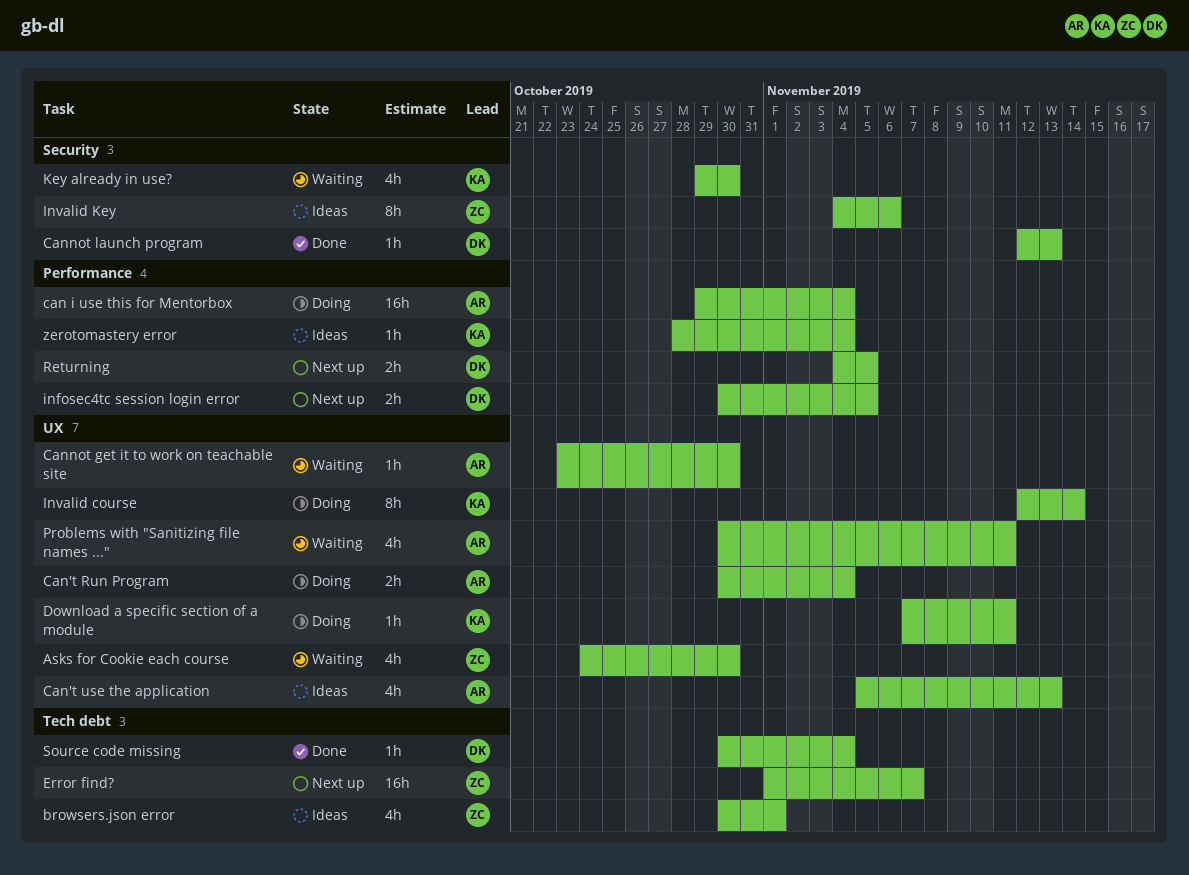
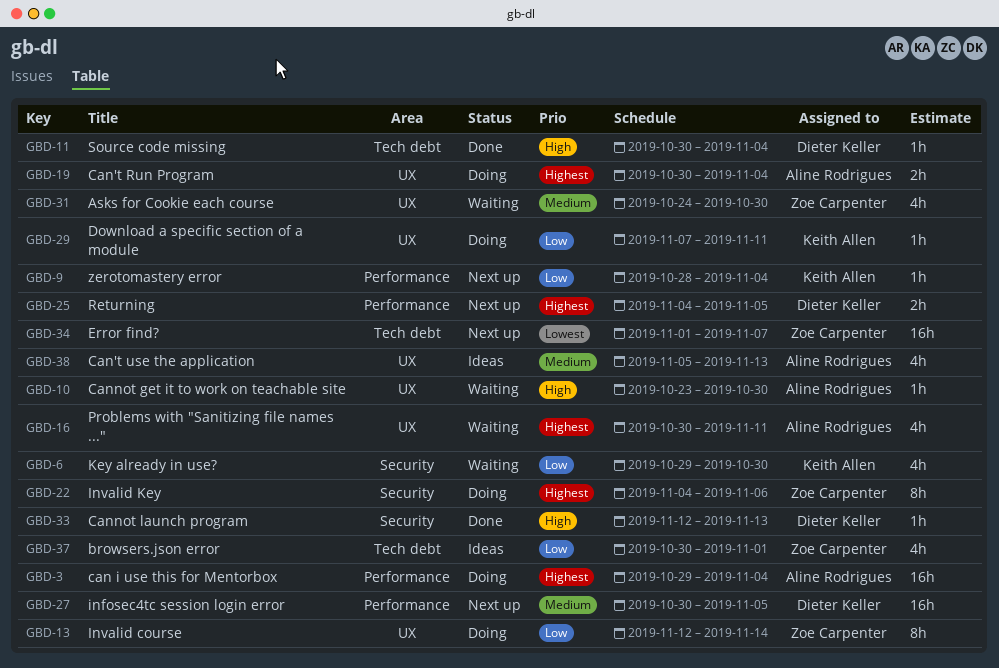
infosec4tc session login error, estimate: 2h -> 16h
Invalid course, owner: Keith Allen -> Zoe Carpenter
Invalid Key, status: Ideas -> Doing
zerotomastery error, status: Ideas -> Next up

